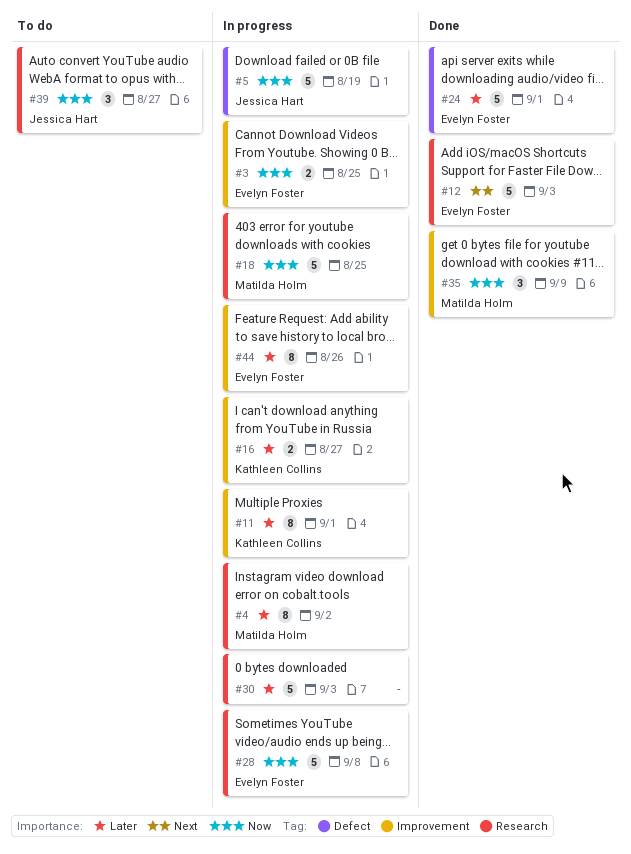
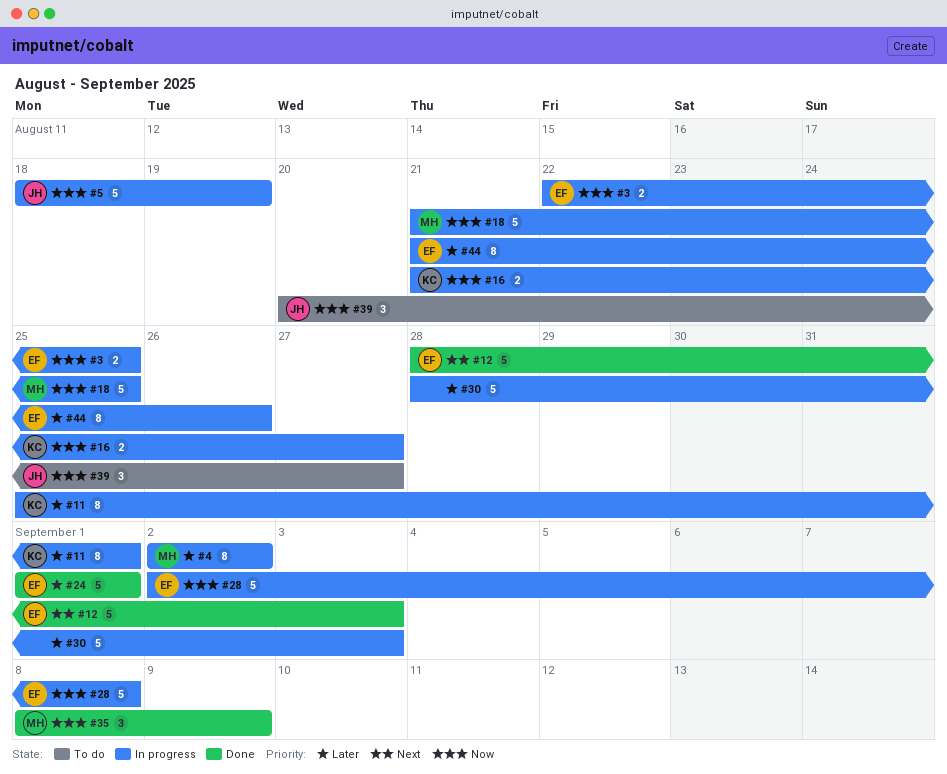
#16, priority: Later -> Now

